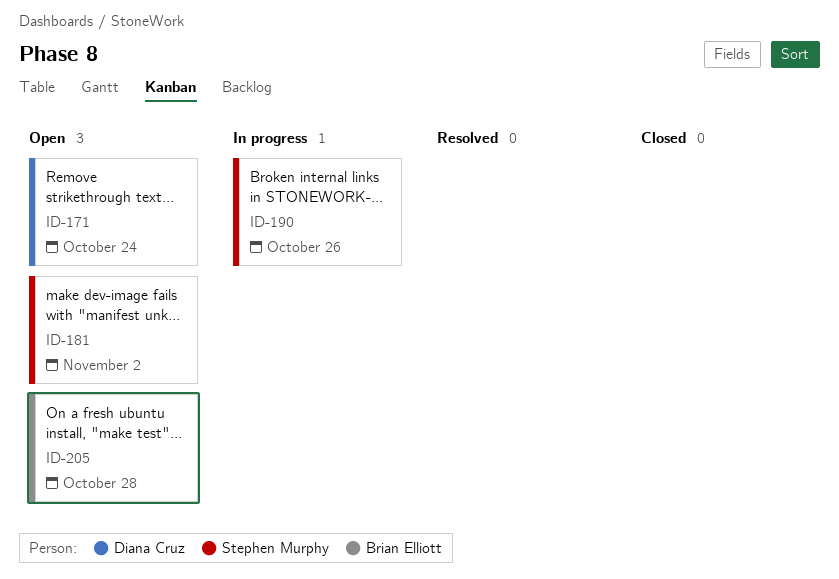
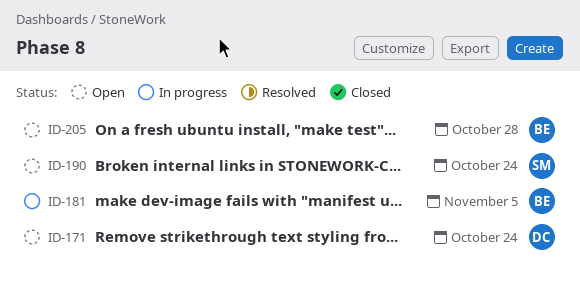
ID-181, status: Open -> In progress
ID-181, owner: Stephen Murphy -> Brian Elliott
ID-181, due: Nov 2 -> Nov 5
ID-190, status: In progress -> Open
ID-190, due: Oct 26 -> Oct 24

